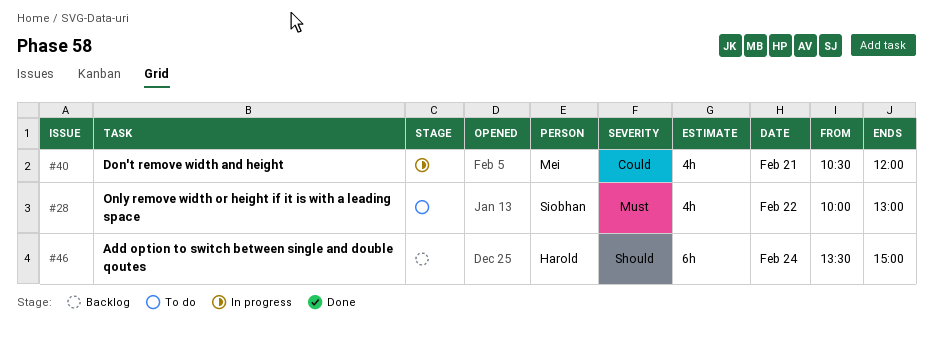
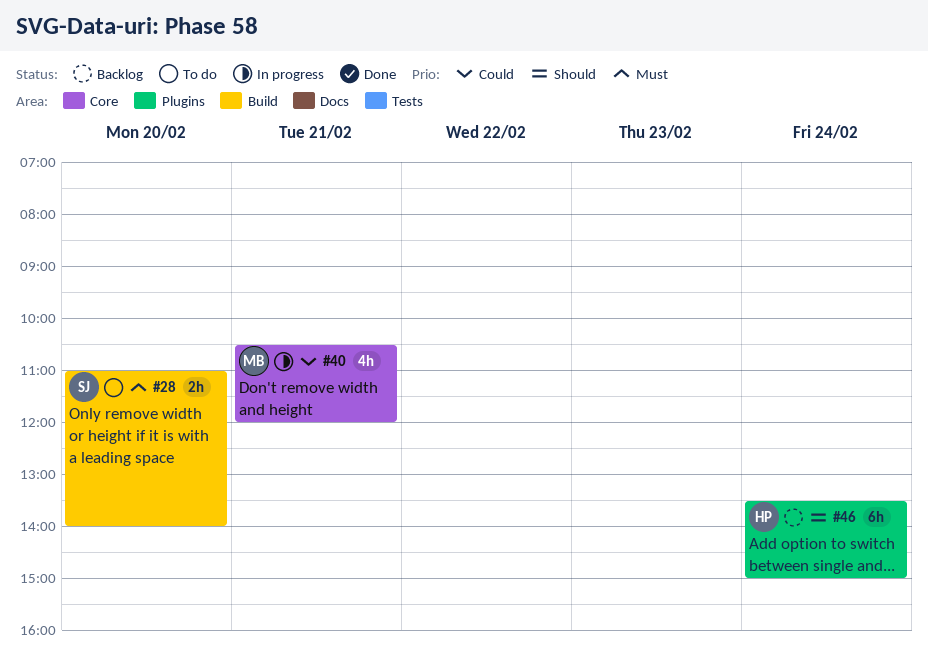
#28, estimate: 4h -> 2h
#28, day: Feb 22 -> Feb 20
#28, begins: 10:00 -> 11:00
#28, ends: 13:00 -> 14:00

